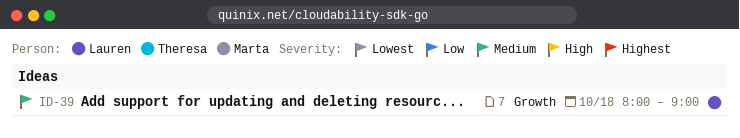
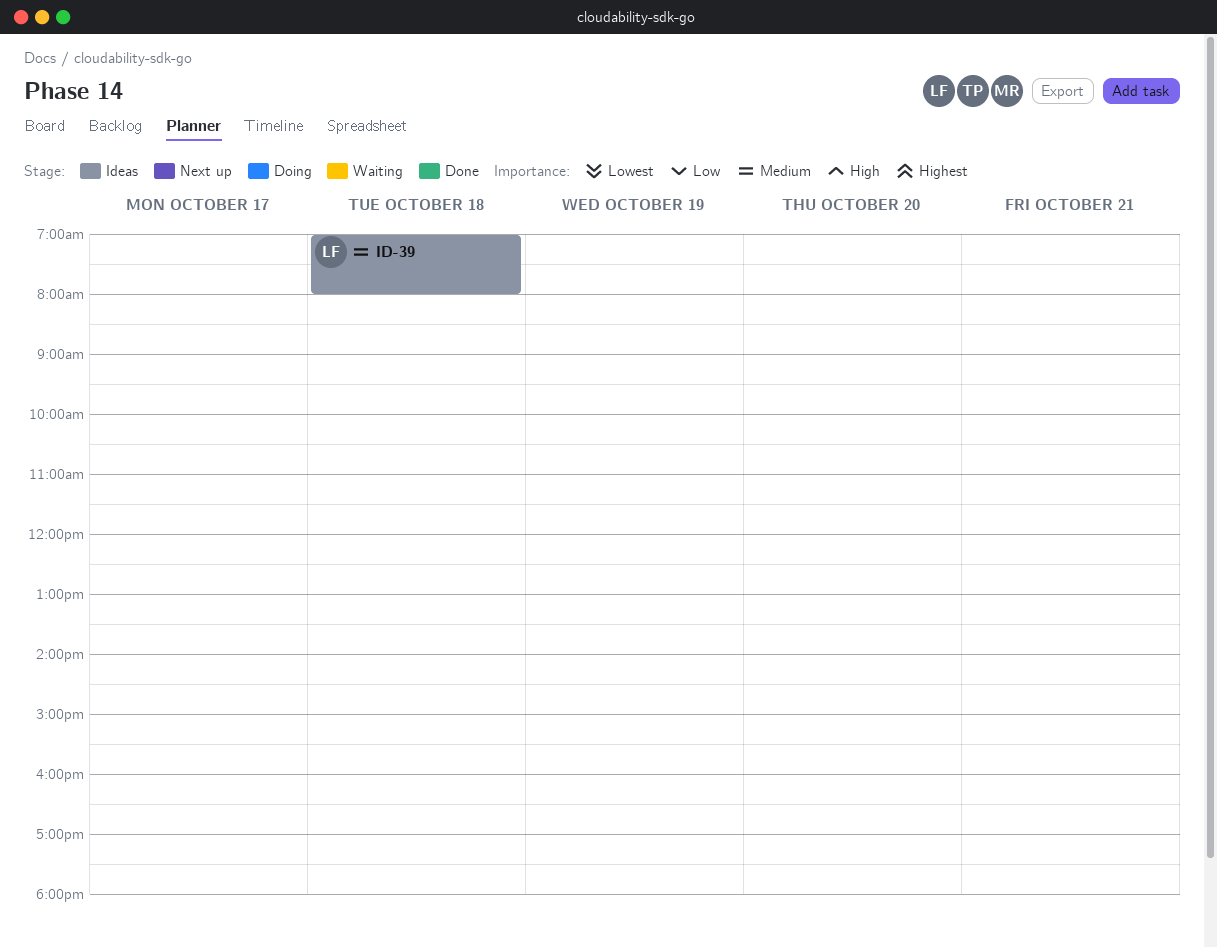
ID-39, begins: 08:00 -> 07:00
ID-39, ends: 09:00 -> 08:00

